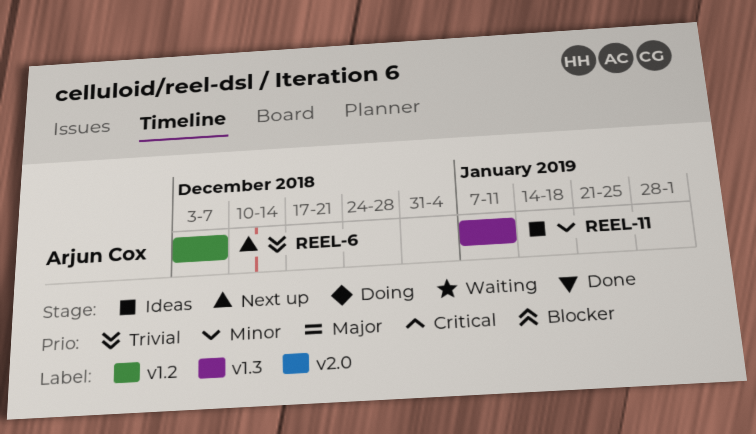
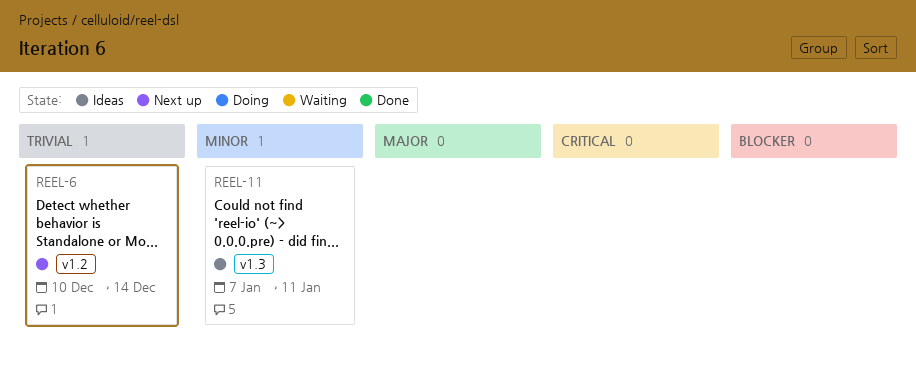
REEL-6, start: Dec 3 -> Dec 10
REEL-6, due: Dec 7 -> Dec 14

